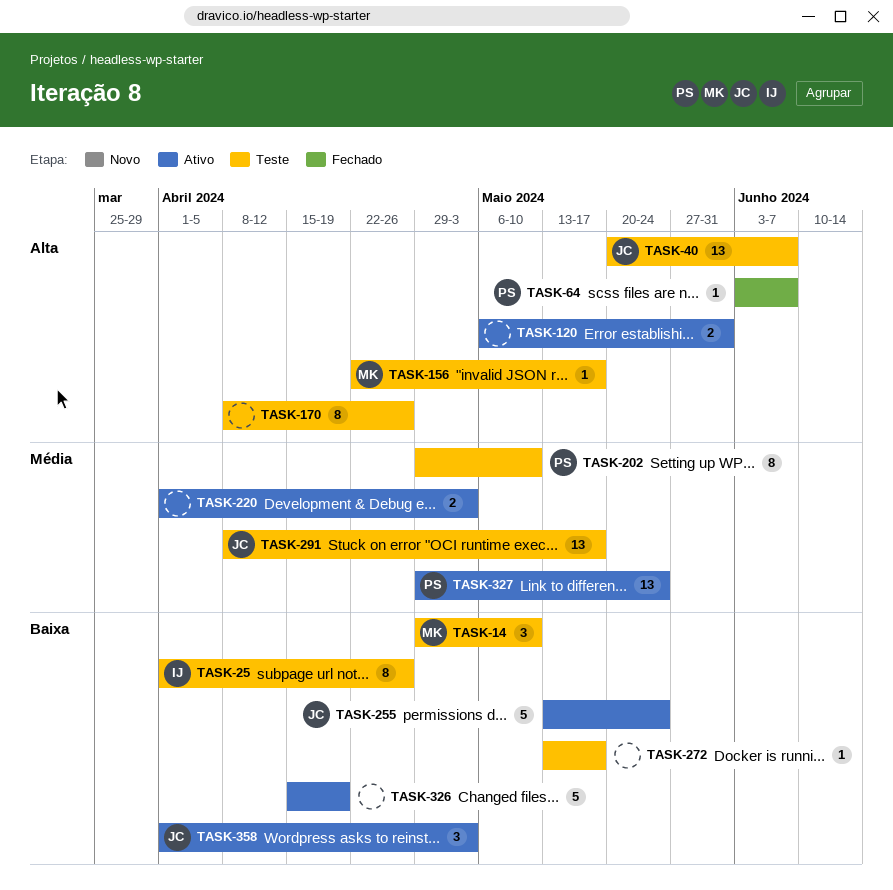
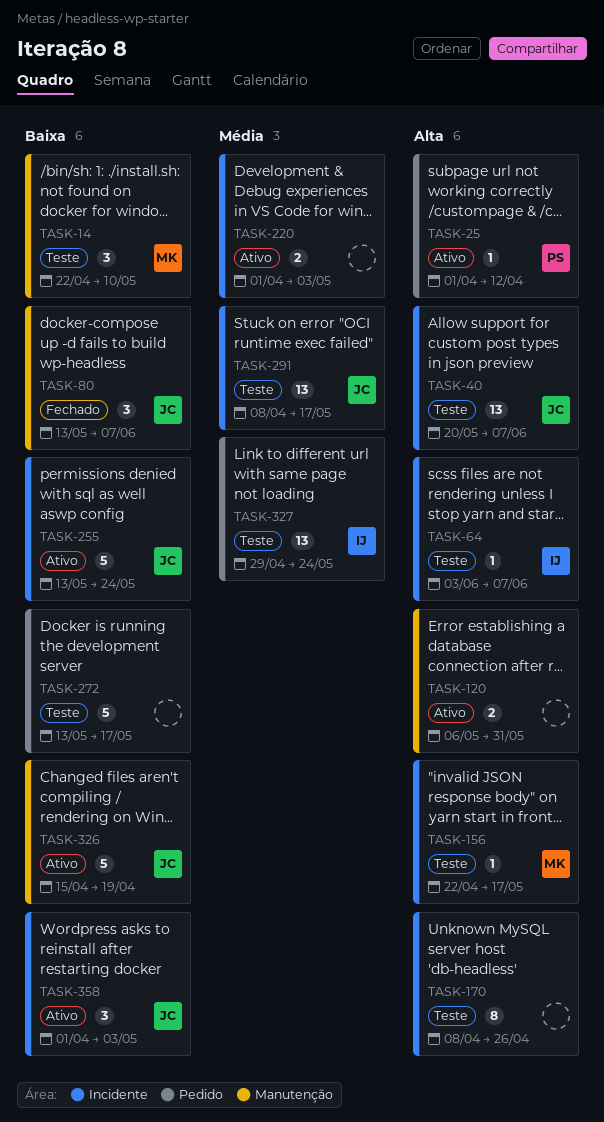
TASK-14, start: Apr 29 -> Apr 22
TASK-25, status: Teste -> Ativo
TASK-25, owner: IJ -> PS
TASK-25, priority: Baixa -> Alta
TASK-25, estimate: 8 -> 1
TASK-25, due: Apr 26 -> Apr 12
TASK-64, status: Fechado -> Teste
TASK-64, owner: PS -> IJ
TASK-80: none -> present
TASK-202: present -> none
TASK-272, estimate: 1 -> 5
TASK-326, owner: none -> JC
TASK-327, status: Ativo -> Teste
TASK-327, owner: PS -> IJ

